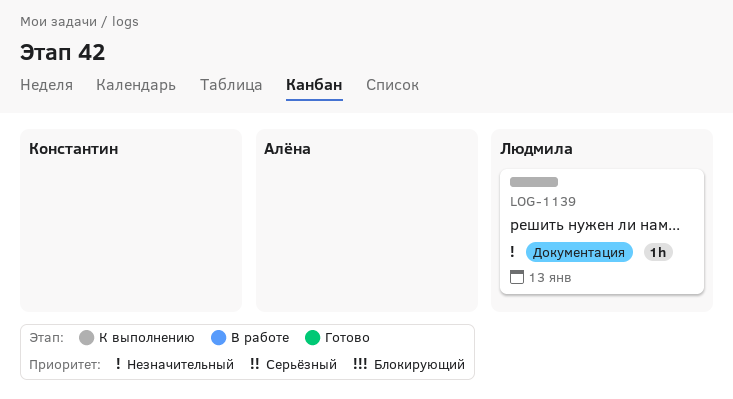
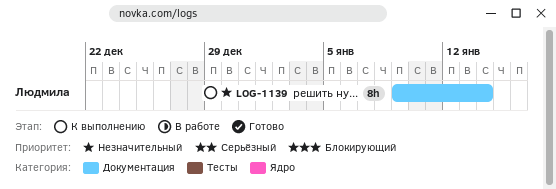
LOG-1139, estimate: 1h -> 8h
LOG-1139, due: Jan 13 -> Jan 14

